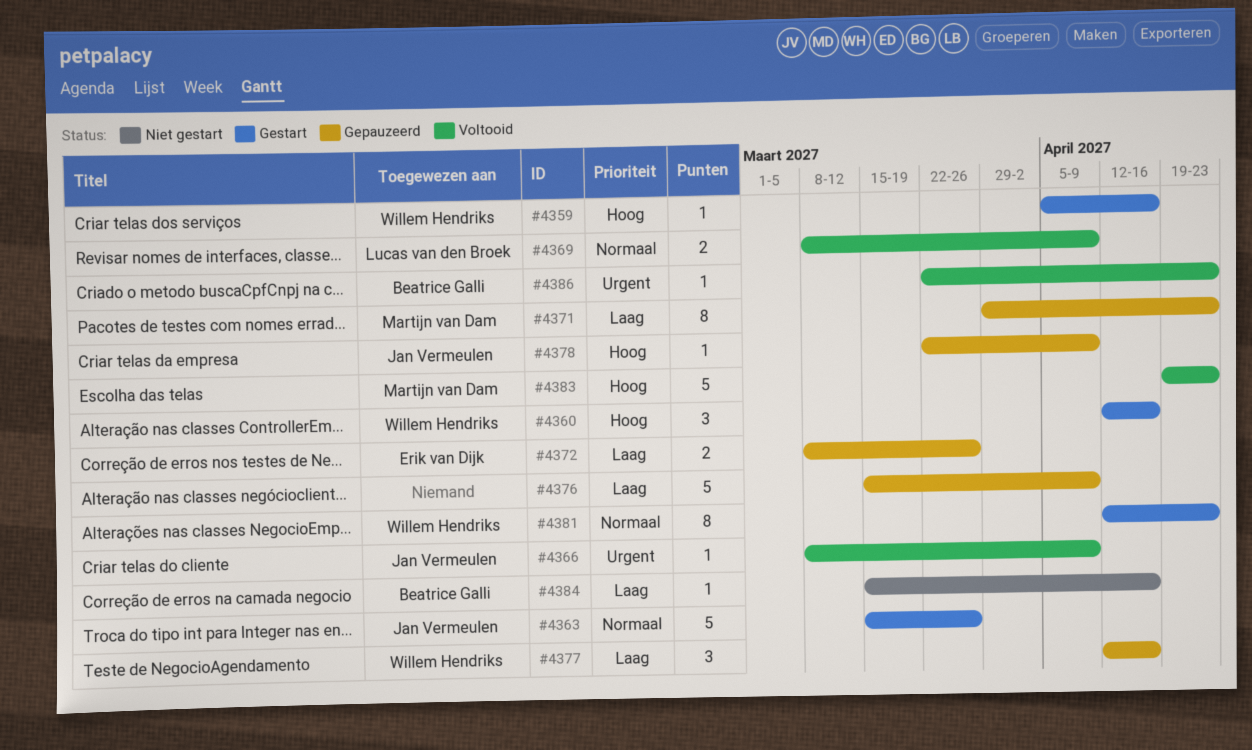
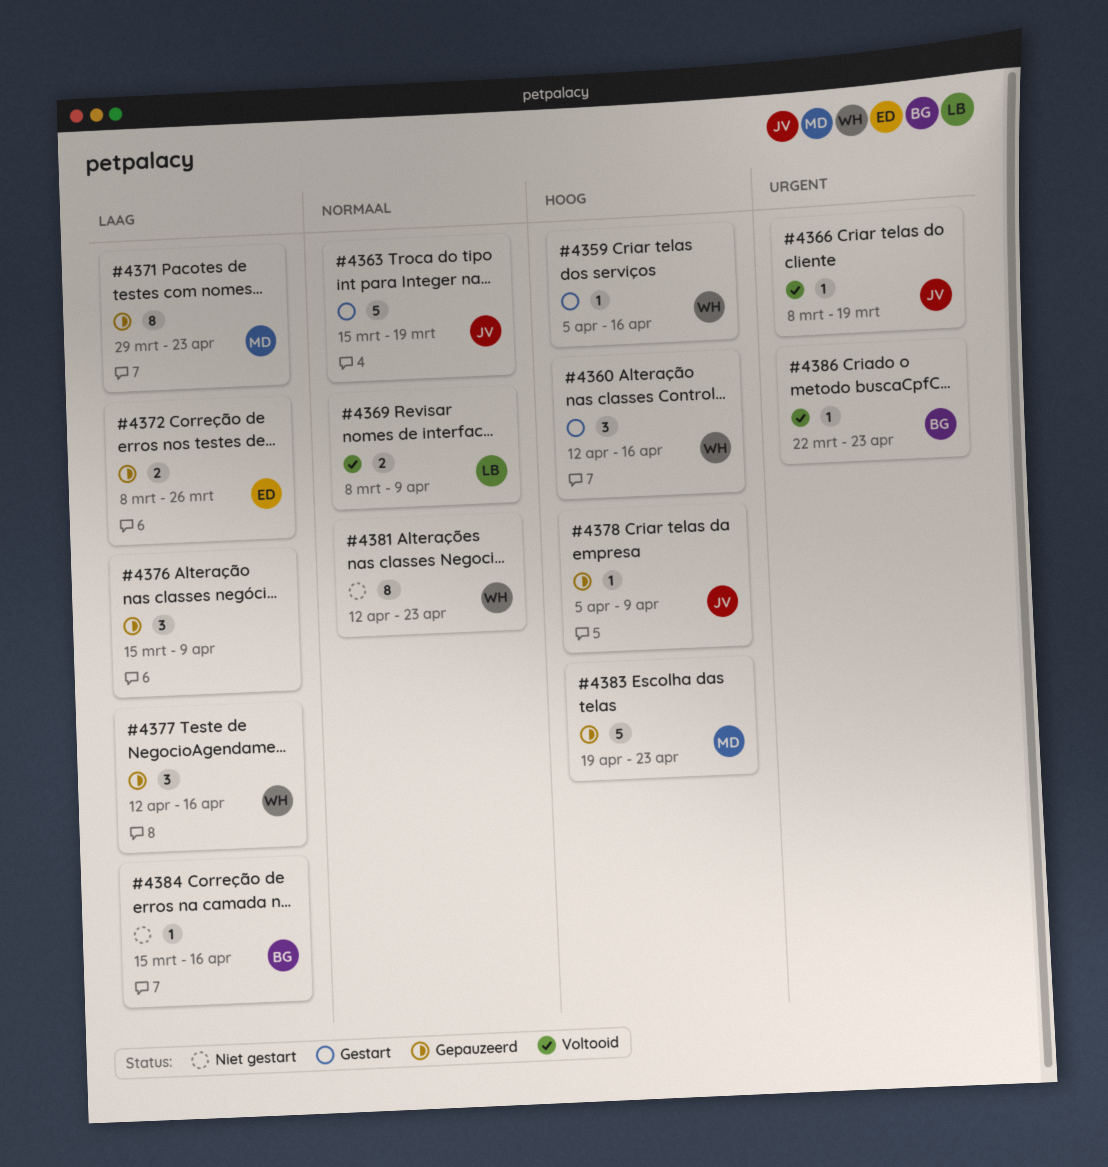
#4363, due: Mar 26 -> Mar 19
#4366, due: Apr 9 -> Mar 19
#4376, estimate: 5 -> 3
#4378, start: Mar 22 -> Apr 5
#4381, status: Gestart -> Niet gestart
#4383, status: Voltooid -> Gepauzeerd

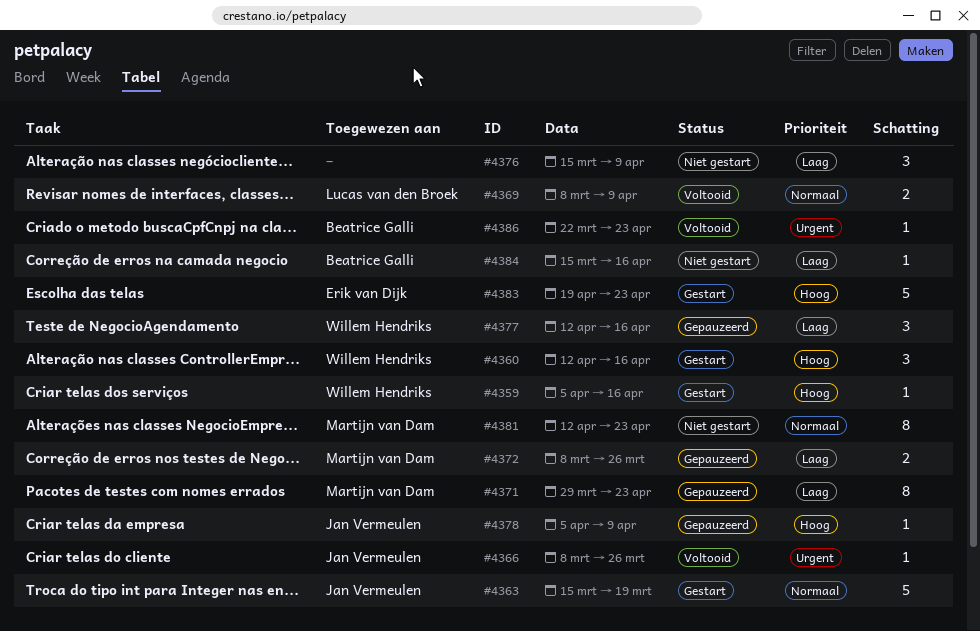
#4366, due: Mar 19 -> Mar 26
#4372, owner: Erik van Dijk -> Martijn van Dam
#4376, status: Gepauzeerd -> Niet gestart
#4381, owner: Willem Hendriks -> Martijn van Dam
#4383, status: Gepauzeerd -> Gestart
#4383, owner: Martijn van Dam -> Erik van Dijk

